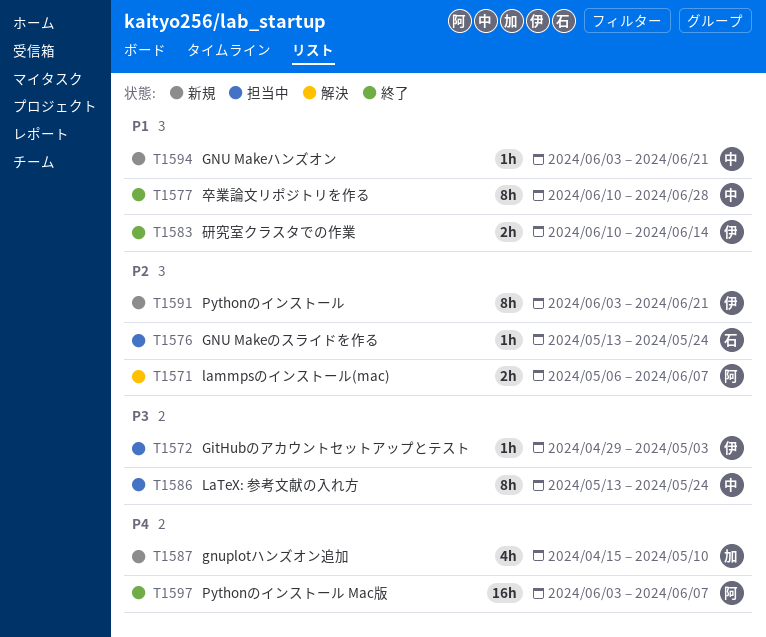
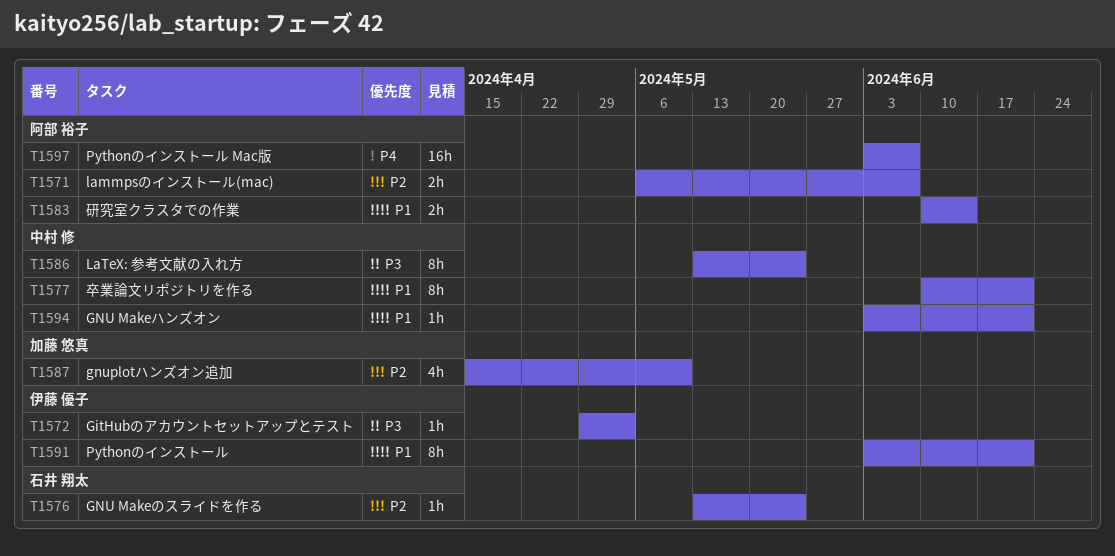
T1577, due: Jun 28 -> Jun 21
T1583, owner: 伊藤 優子 -> 阿部 裕子
T1587, priority: P4 -> P2
T1591, priority: P2 -> P1

